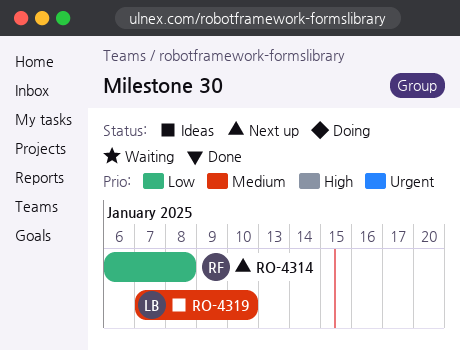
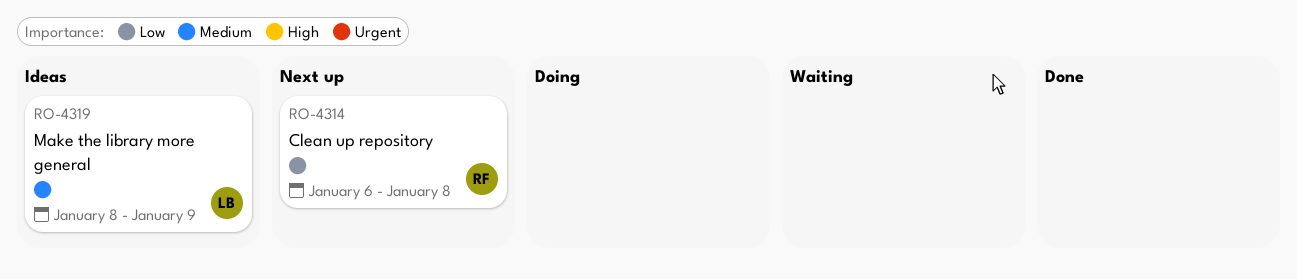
RO-4319, start: Jan 7 -> Jan 8
RO-4319, due: Jan 10 -> Jan 9

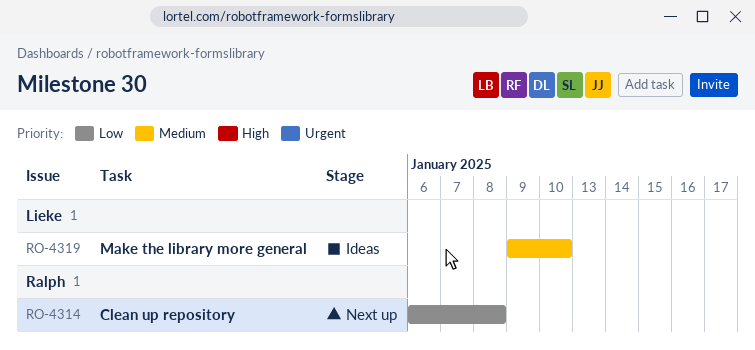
RO-4319, start: Jan 8 -> Jan 9
RO-4319, due: Jan 9 -> Jan 10

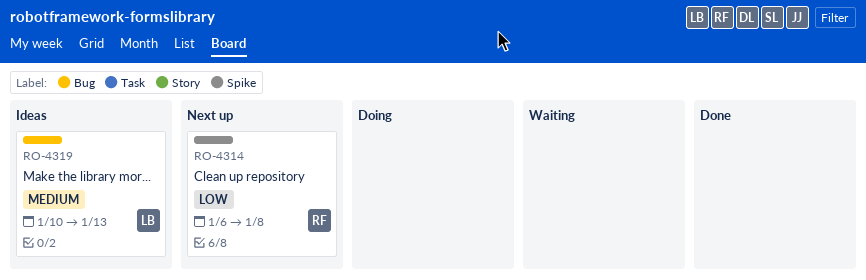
RO-4319, start: Jan 9 -> Jan 10
RO-4319, due: Jan 10 -> Jan 13

